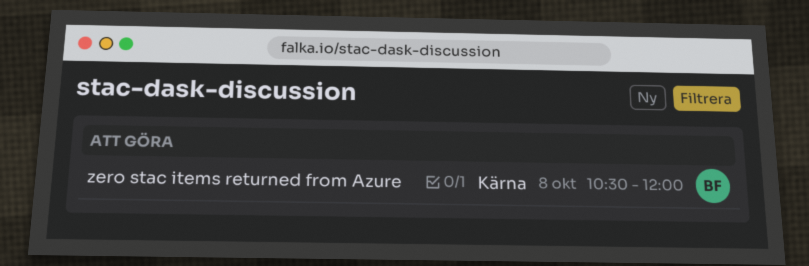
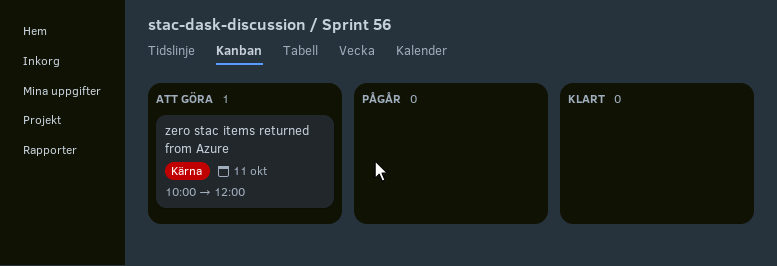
zero stac items returned from Azure, day: Oct 8 -> Oct 11
zero stac items returned from Azure, begins: 10:30 -> 10:00

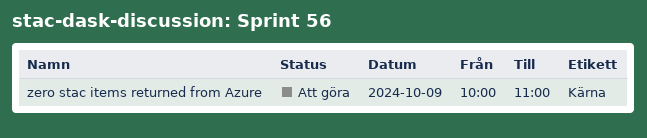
zero stac items returned from Azure, day: Oct 11 -> Oct 9
zero stac items returned from Azure, ends: 12:00 -> 11:00

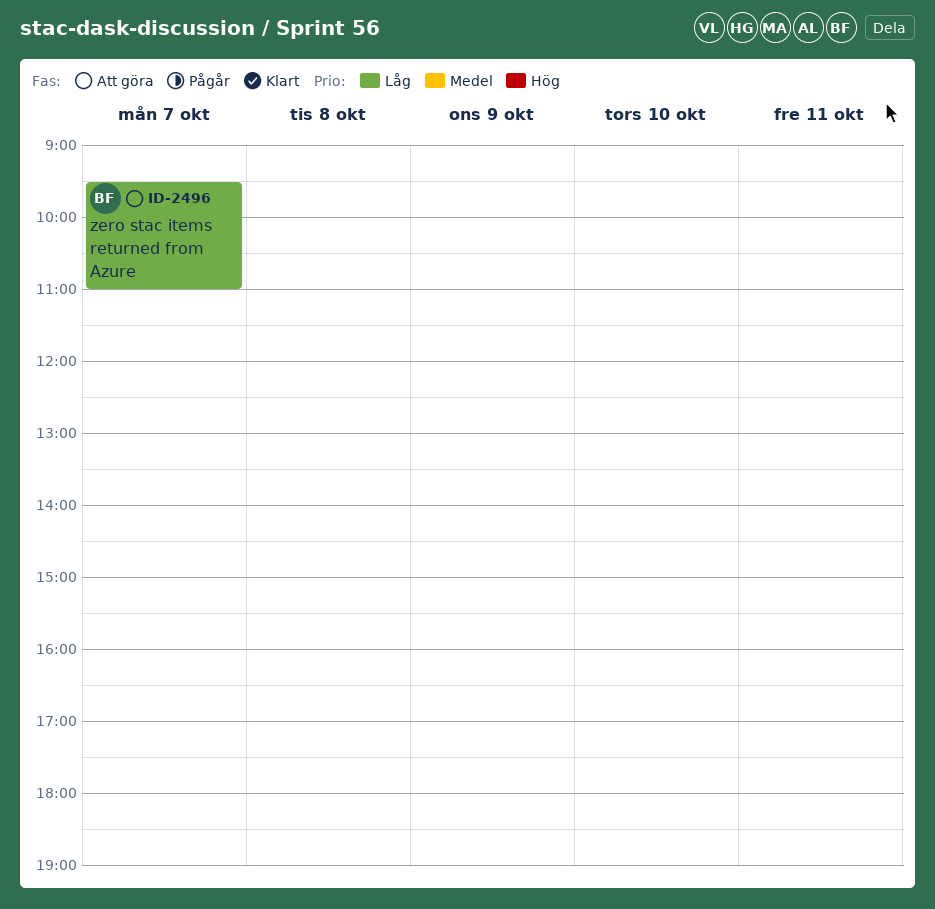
zero stac items returned from Azure, day: Oct 9 -> Oct 7
zero stac items returned from Azure, begins: 10:00 -> 09:30

